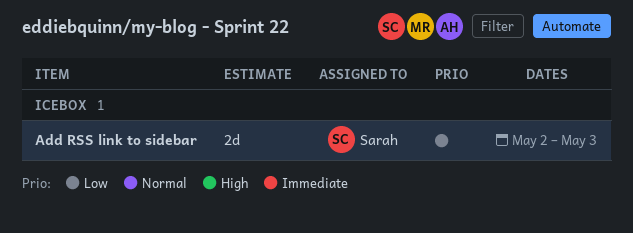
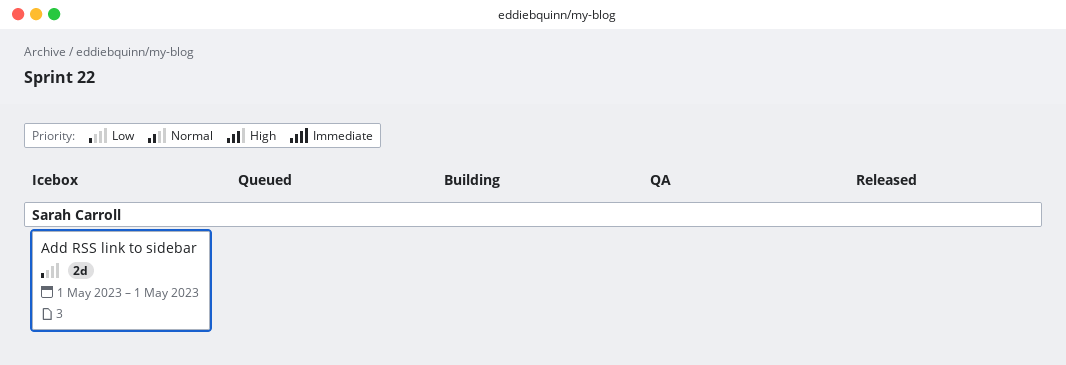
Add RSS link to sidebar, start: May 2 -> May 1
Add RSS link to sidebar, due: May 3 -> May 1

